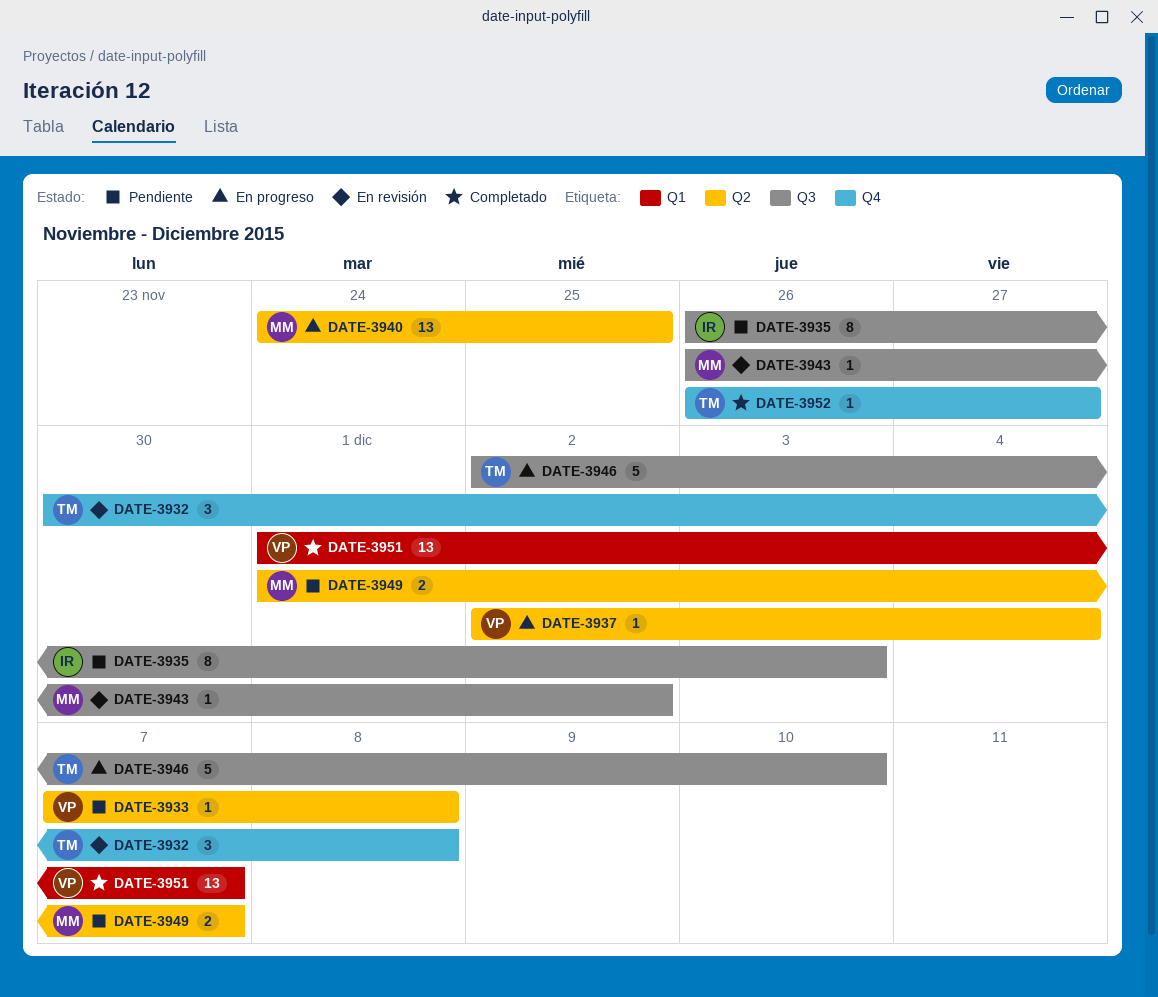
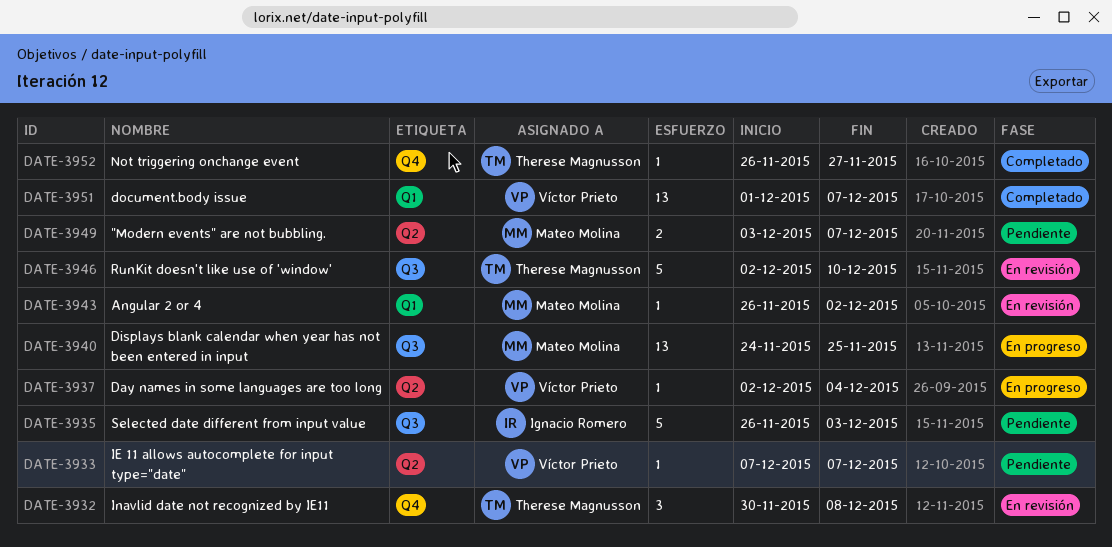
DATE-3933, due: Dec 8 -> Dec 7
DATE-3935, estimate: 8 -> 5
DATE-3940, label: Q2 -> Q3
DATE-3943, label: Q3 -> Q1
DATE-3946, status: En progreso -> En revisión
DATE-3949, start: Dec 1 -> Dec 3

